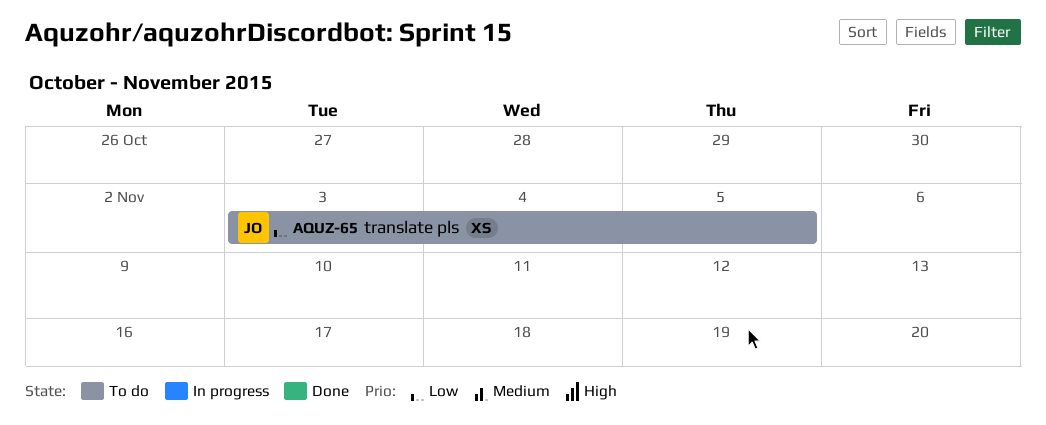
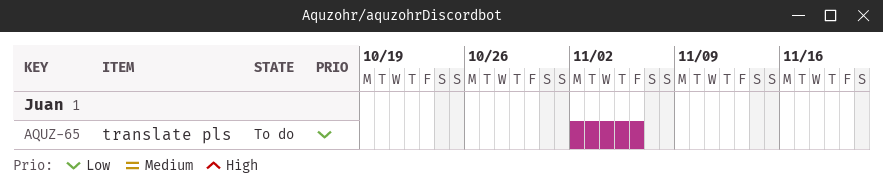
AQUZ-65, start: Nov 3 -> Nov 2
AQUZ-65, due: Nov 5 -> Nov 6

